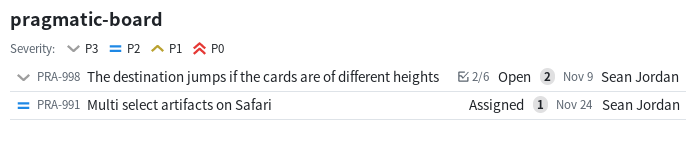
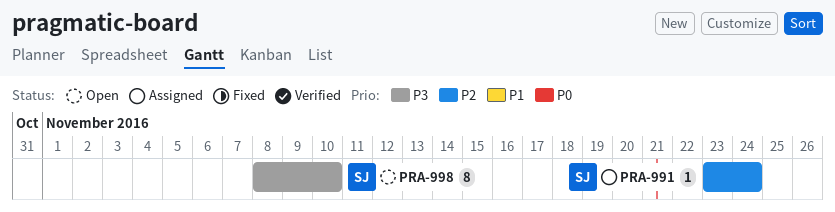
PRA-998, estimate: 2 -> 8
PRA-998, due: Nov 9 -> Nov 10

